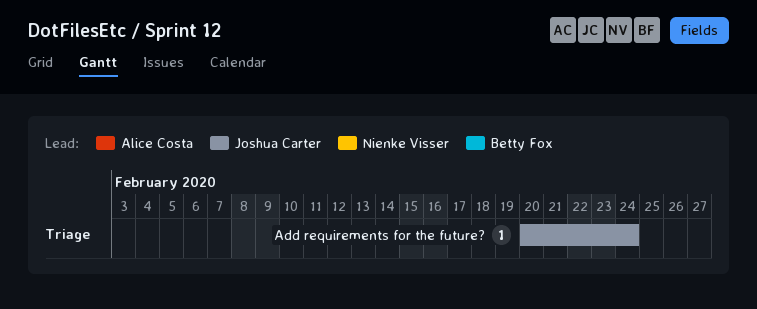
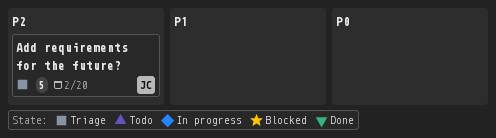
Add requirements for the future?, estimate: 1 -> 5
Add requirements for the future?, due: Feb 24 -> Feb 20

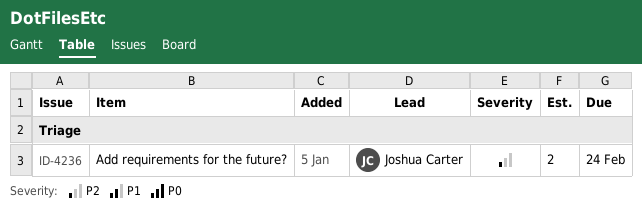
Add requirements for the future?, estimate: 5 -> 2
Add requirements for the future?, due: Feb 20 -> Feb 24

